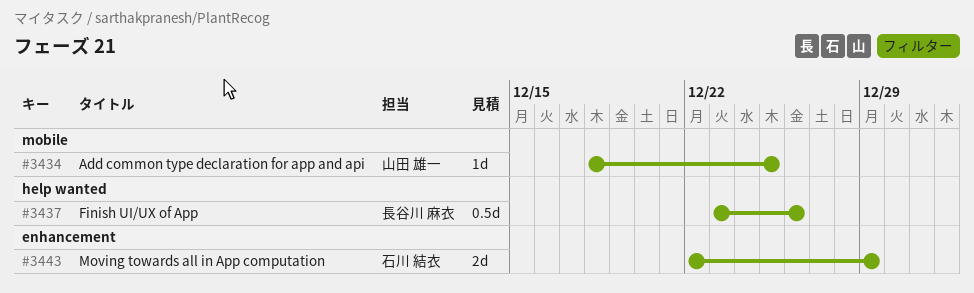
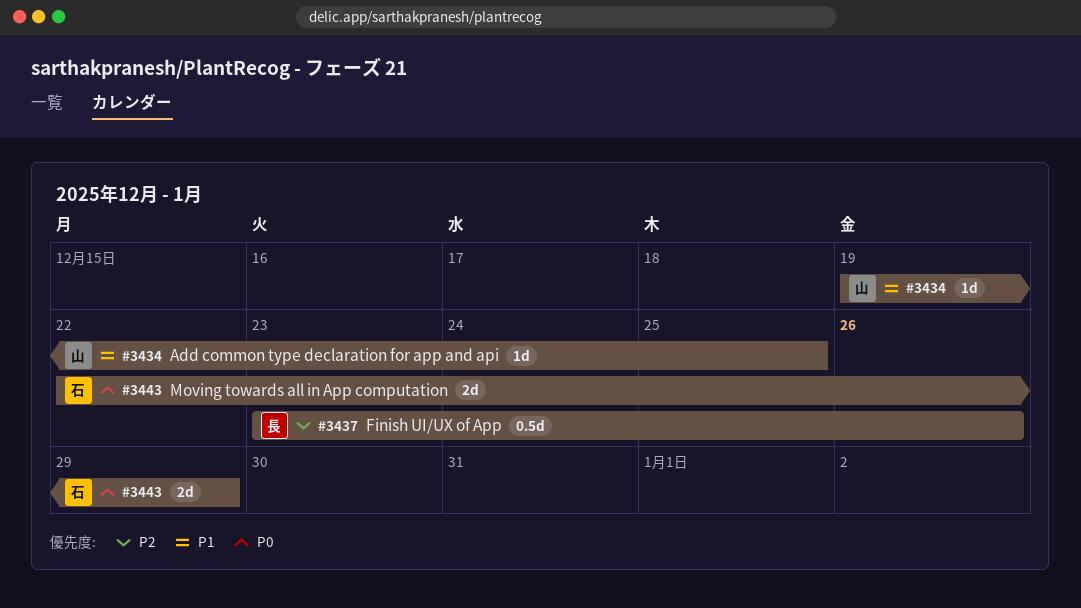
#3434, start: Dec 18 -> Dec 19

